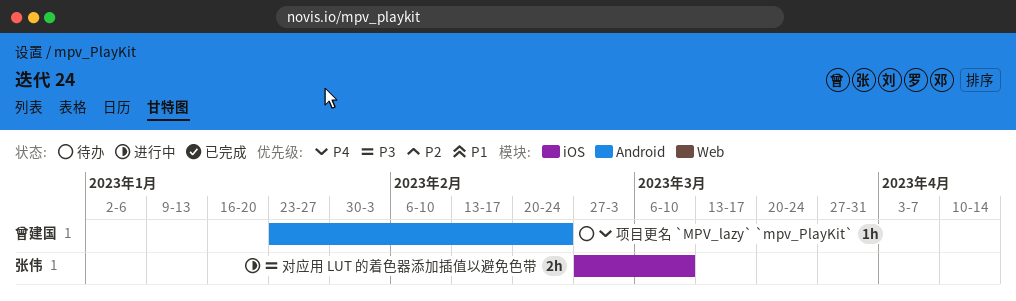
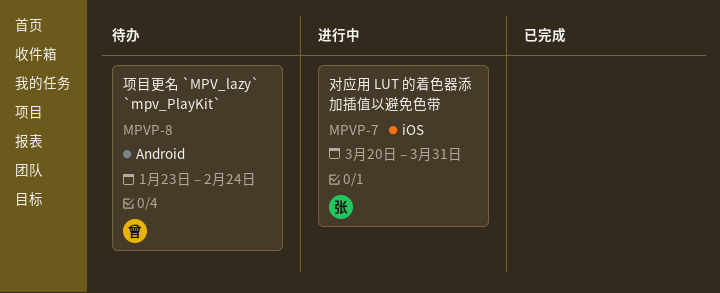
对应用 LUT 的着色器添加插值以避免色带, start: Feb 27 -> Mar 20
对应用 LUT 的着色器添加插值以避免色带, due: Mar 10 -> Mar 31

